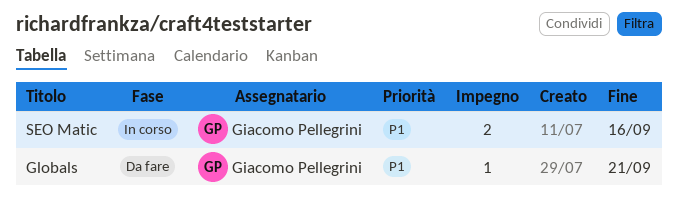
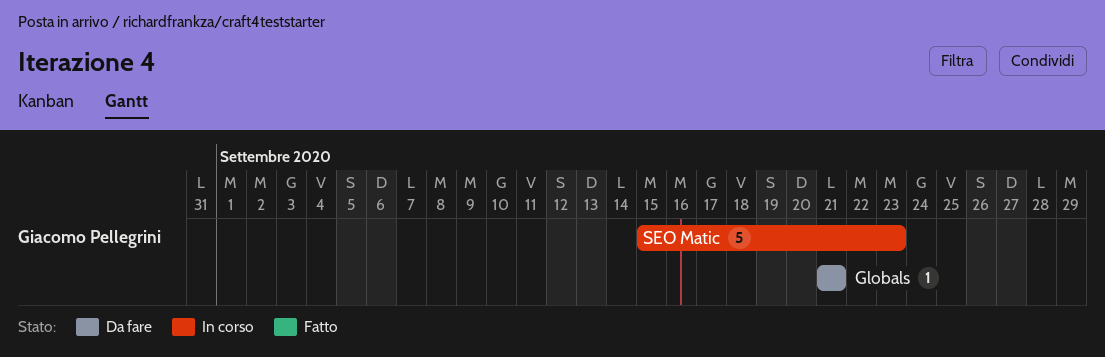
SEO Matic, estimate: 2 -> 5
SEO Matic, due: Sep 16 -> Sep 23

